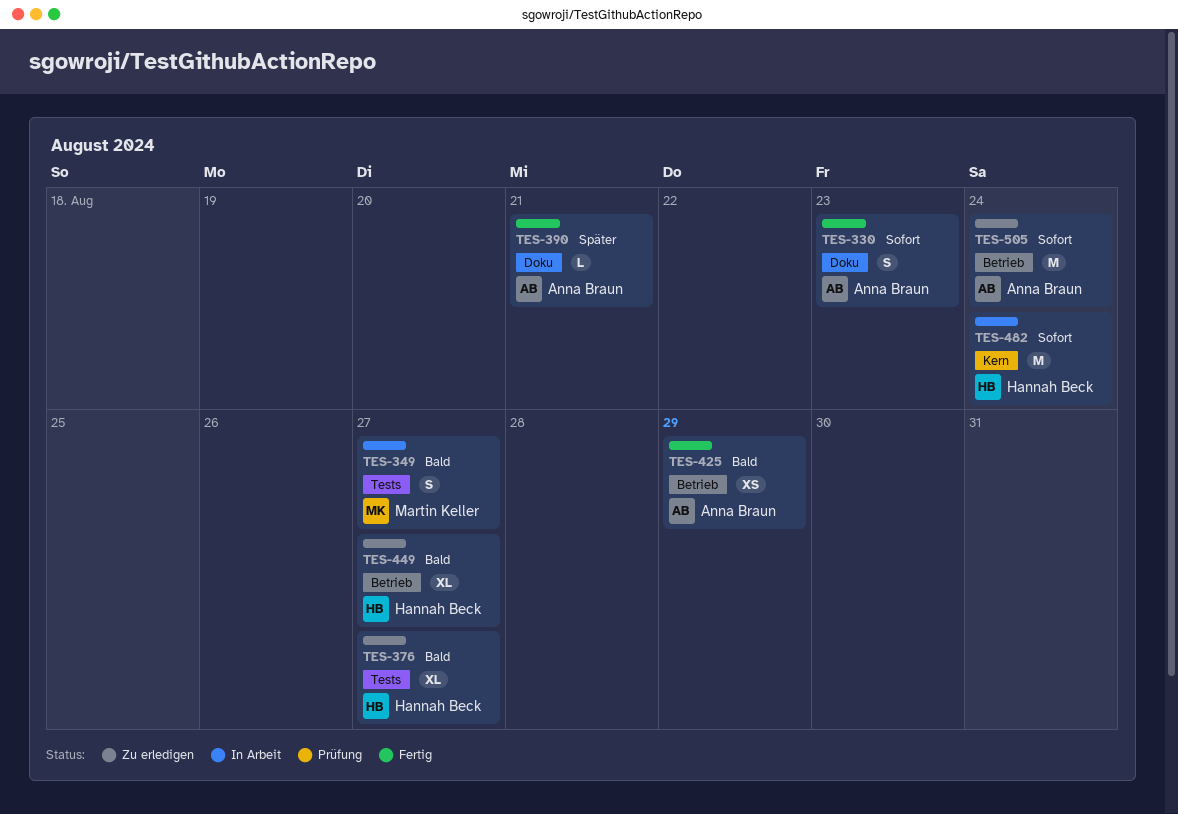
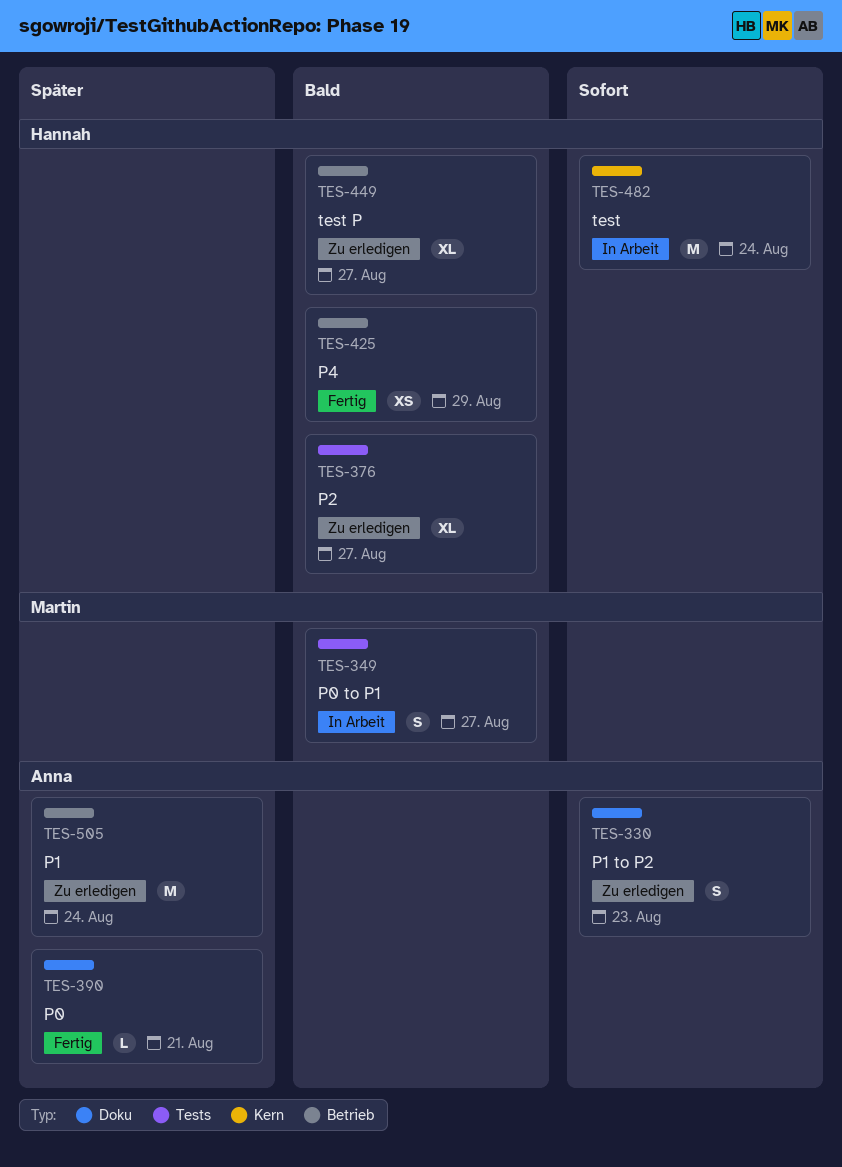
TES-330, status: Fertig -> Zu erledigen
TES-425, owner: Anna Braun -> Hannah Beck
TES-505, priority: Sofort -> Später

